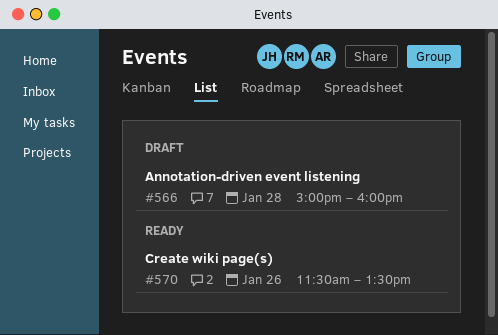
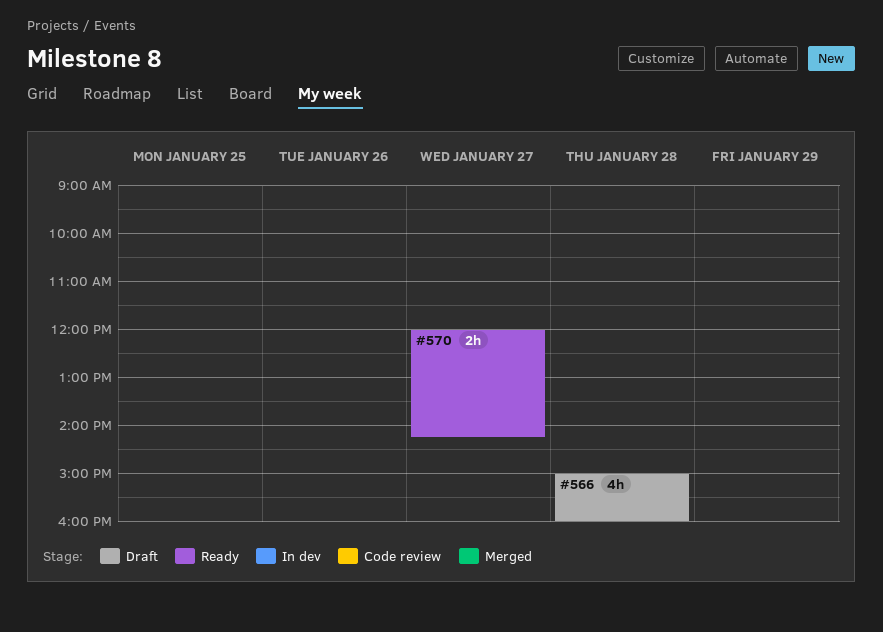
#570, day: Jan 26 -> Jan 27
#570, begins: 11:30 -> 12:00
#570, ends: 13:30 -> 14:15

